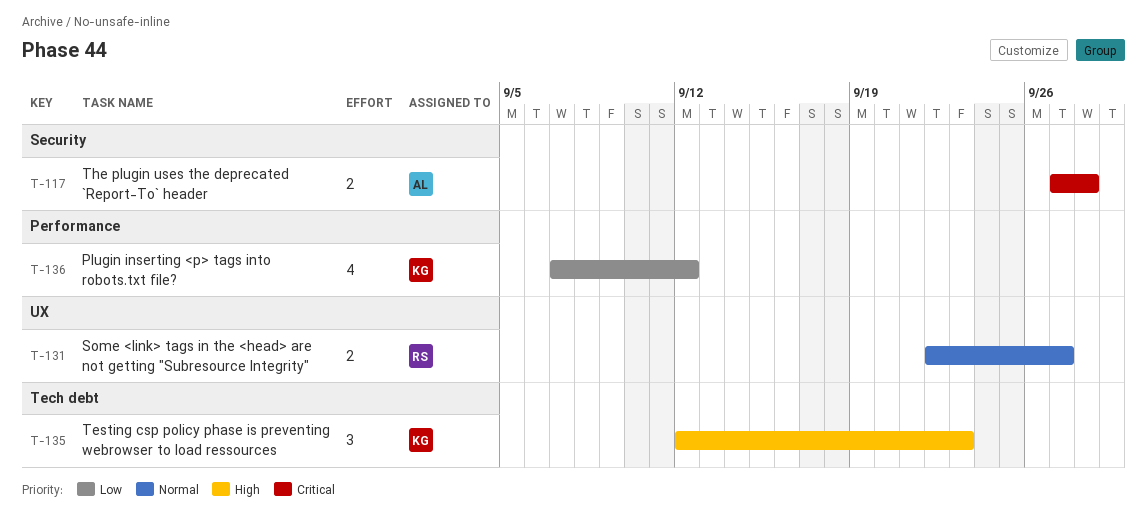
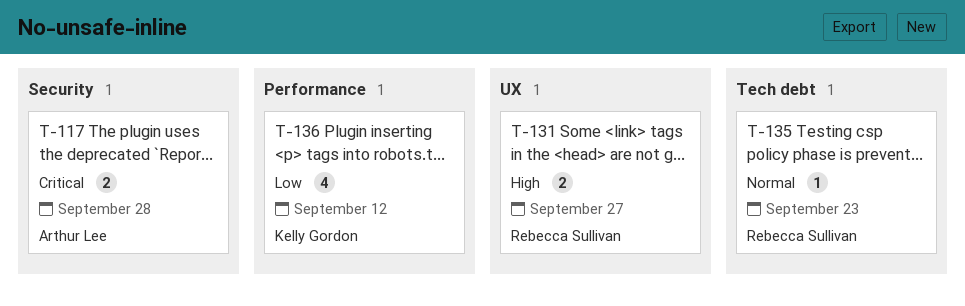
T-131, priority: Normal -> High
T-135, owner: Kelly Gordon -> Rebecca Sullivan
T-135, priority: High -> Normal
T-135, estimate: 3 -> 1

